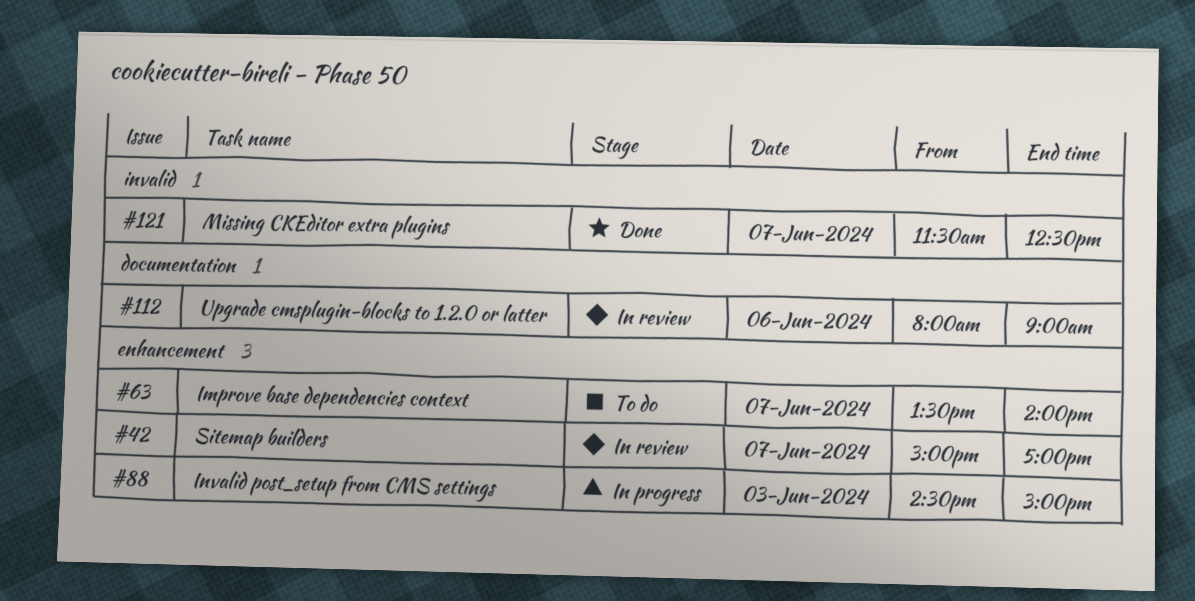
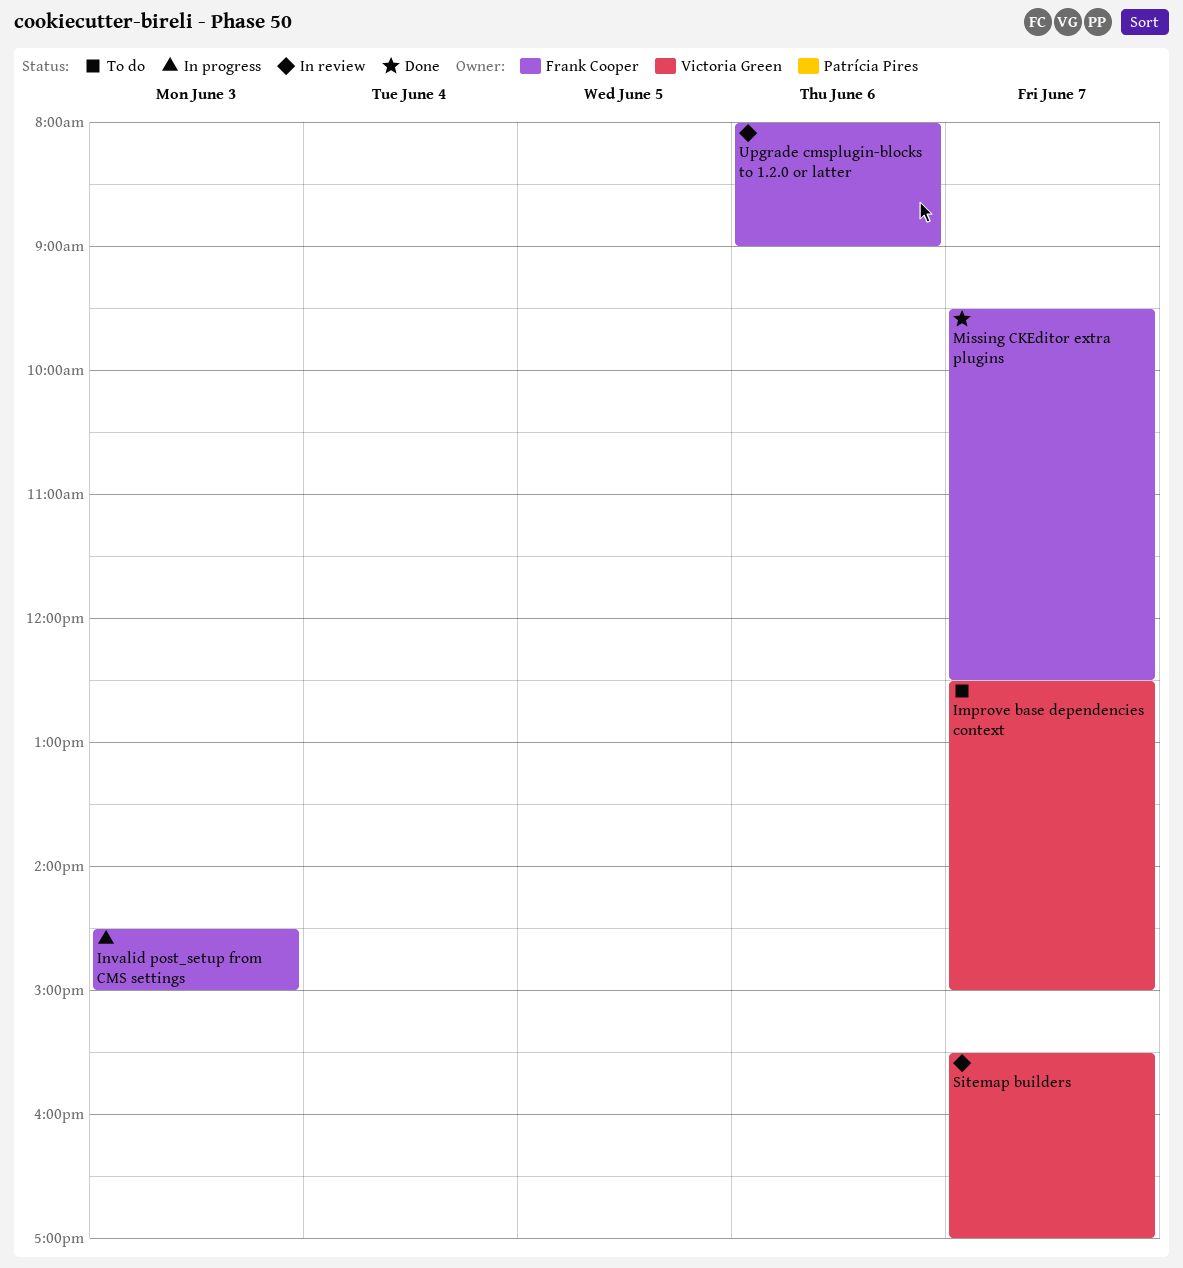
Improve base dependencies context, begins: 13:30 -> 12:30
Improve base dependencies context, ends: 14:00 -> 15:00
Missing CKEditor extra plugins, begins: 11:30 -> 09:30
Sitemap builders, begins: 15:00 -> 15:30

